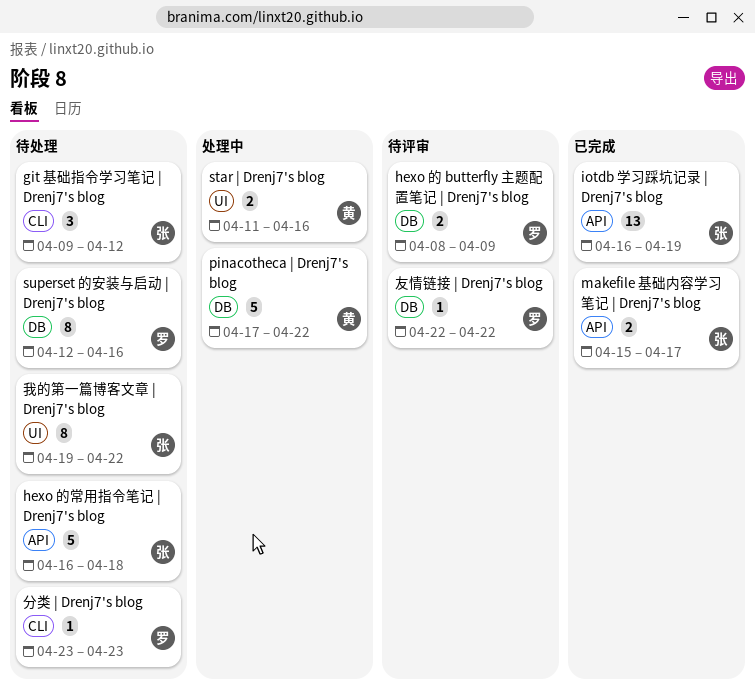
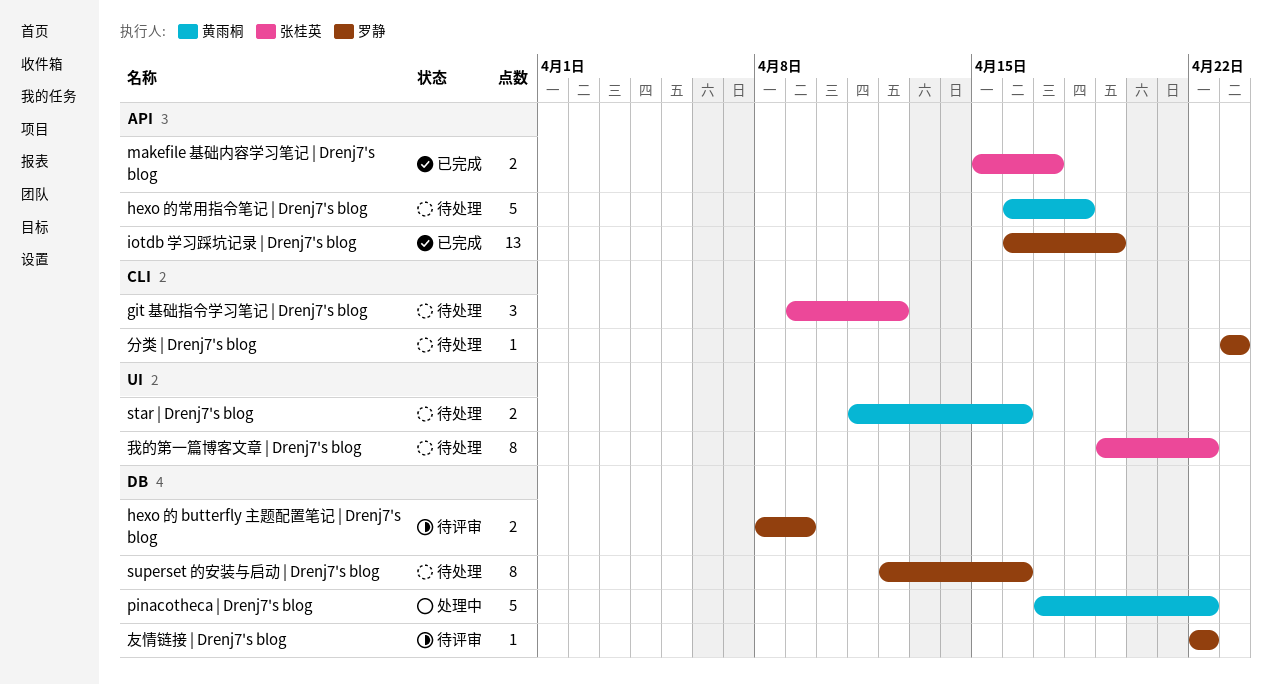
hexo 的常用指令笔记 | Drenj7's blog, owner: 张桂英 -> 黄雨桐
iotdb 学习踩坑记录 | Drenj7's blog, owner: 张桂英 -> 罗静
star | Drenj7's blog, status: 处理中 -> 待处理

